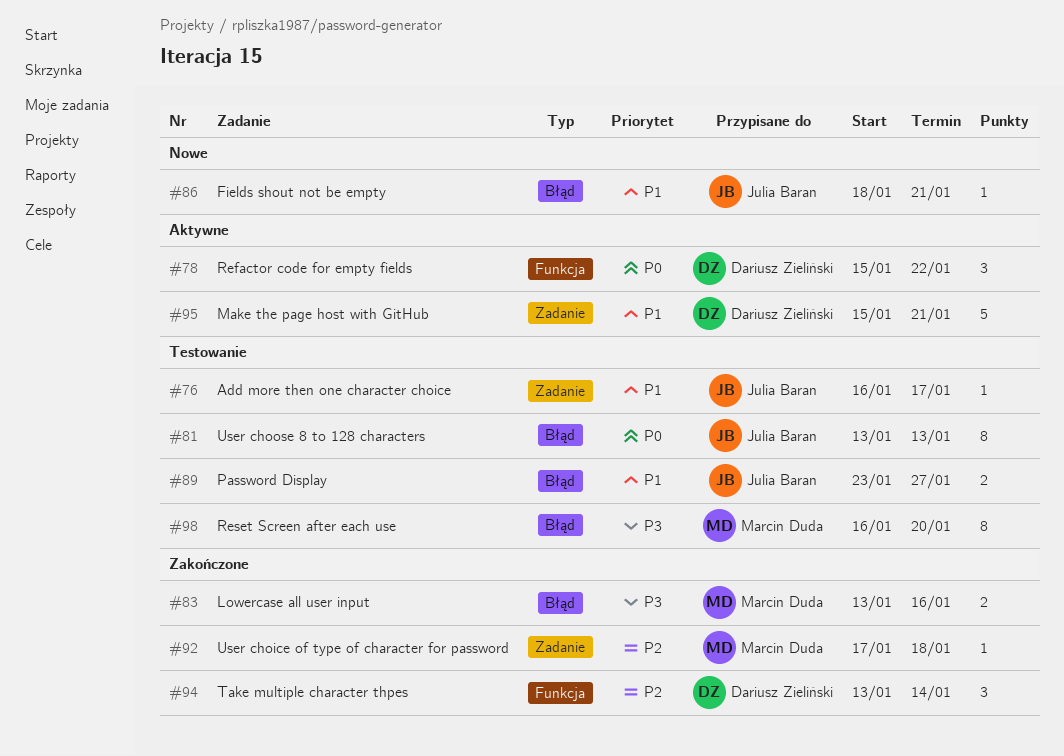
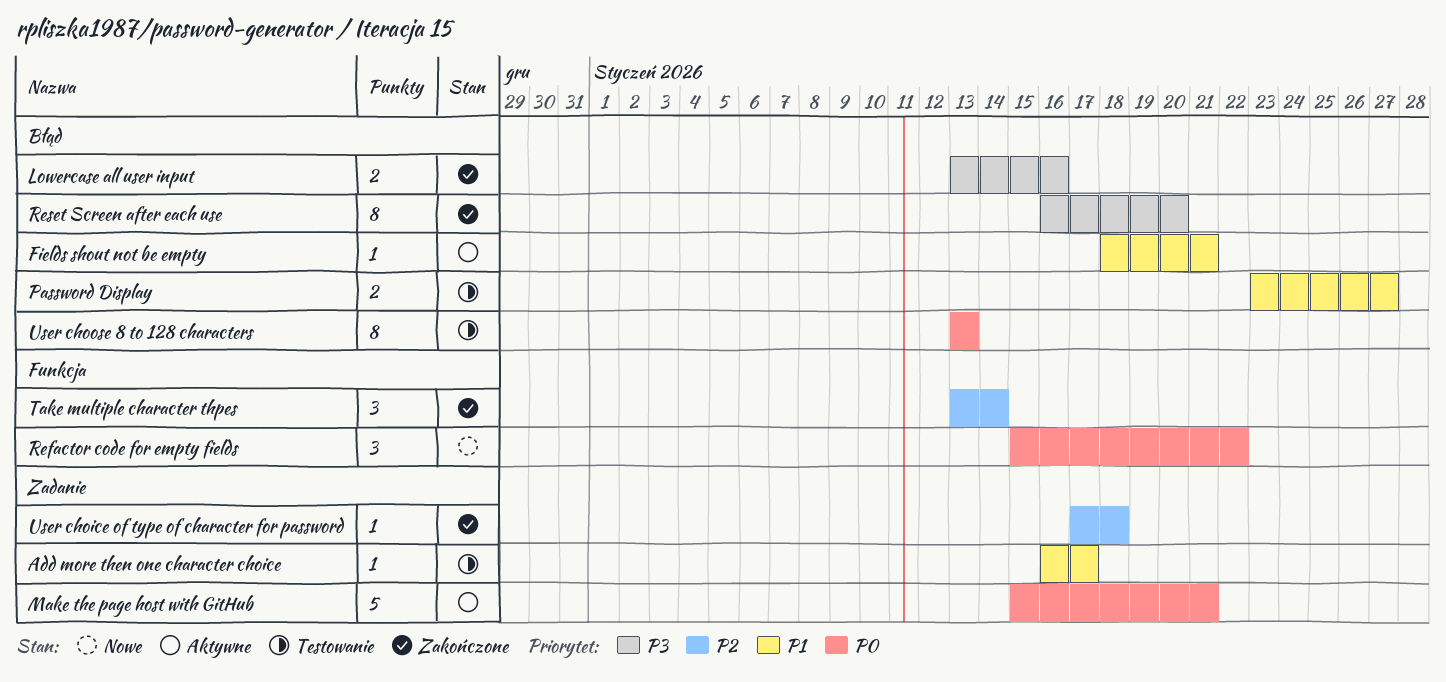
Fields shout not be empty, status: Nowe -> Aktywne
Make the page host with GitHub, priority: P1 -> P0
Refactor code for empty fields, status: Aktywne -> Nowe
Reset Screen after each use, status: Testowanie -> Zakończone

